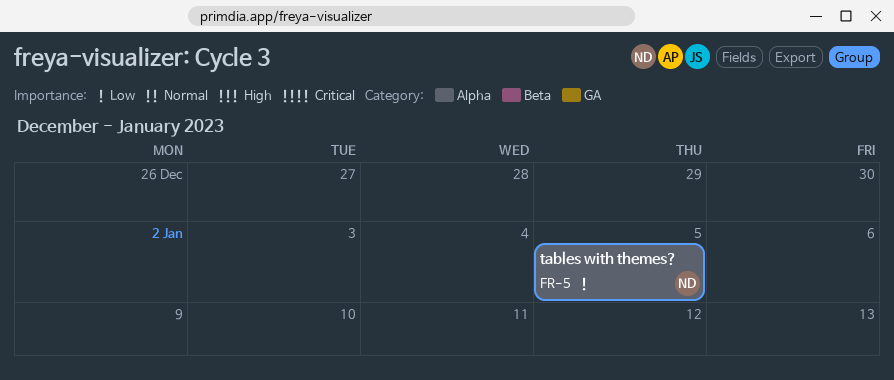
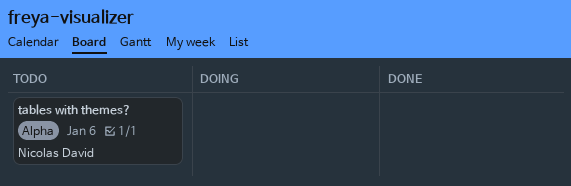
tables with themes?, due: Jan 5 -> Jan 6

